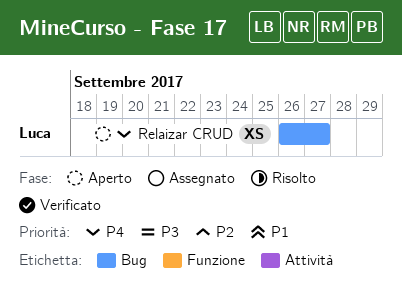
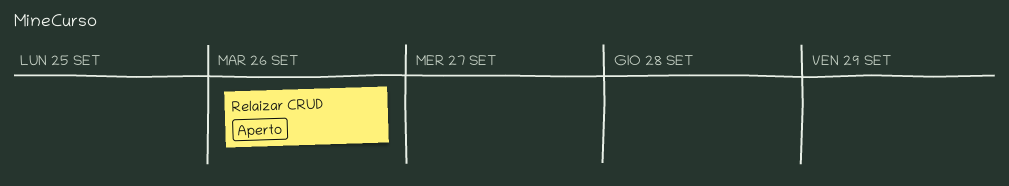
Relaizar CRUD, due: Sep 27 -> Sep 26

